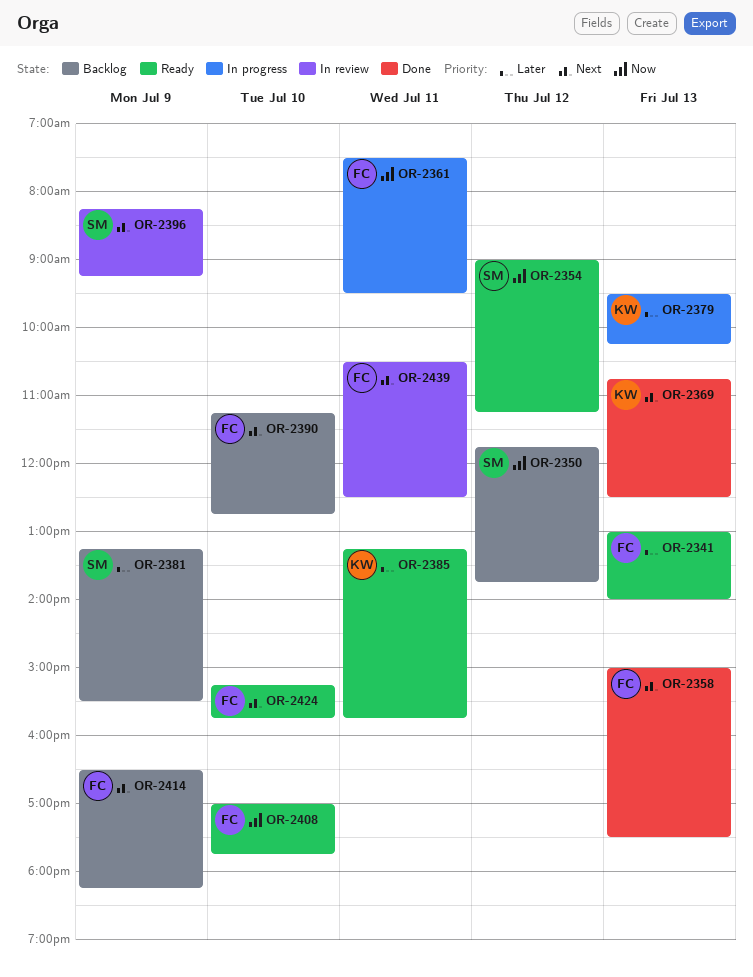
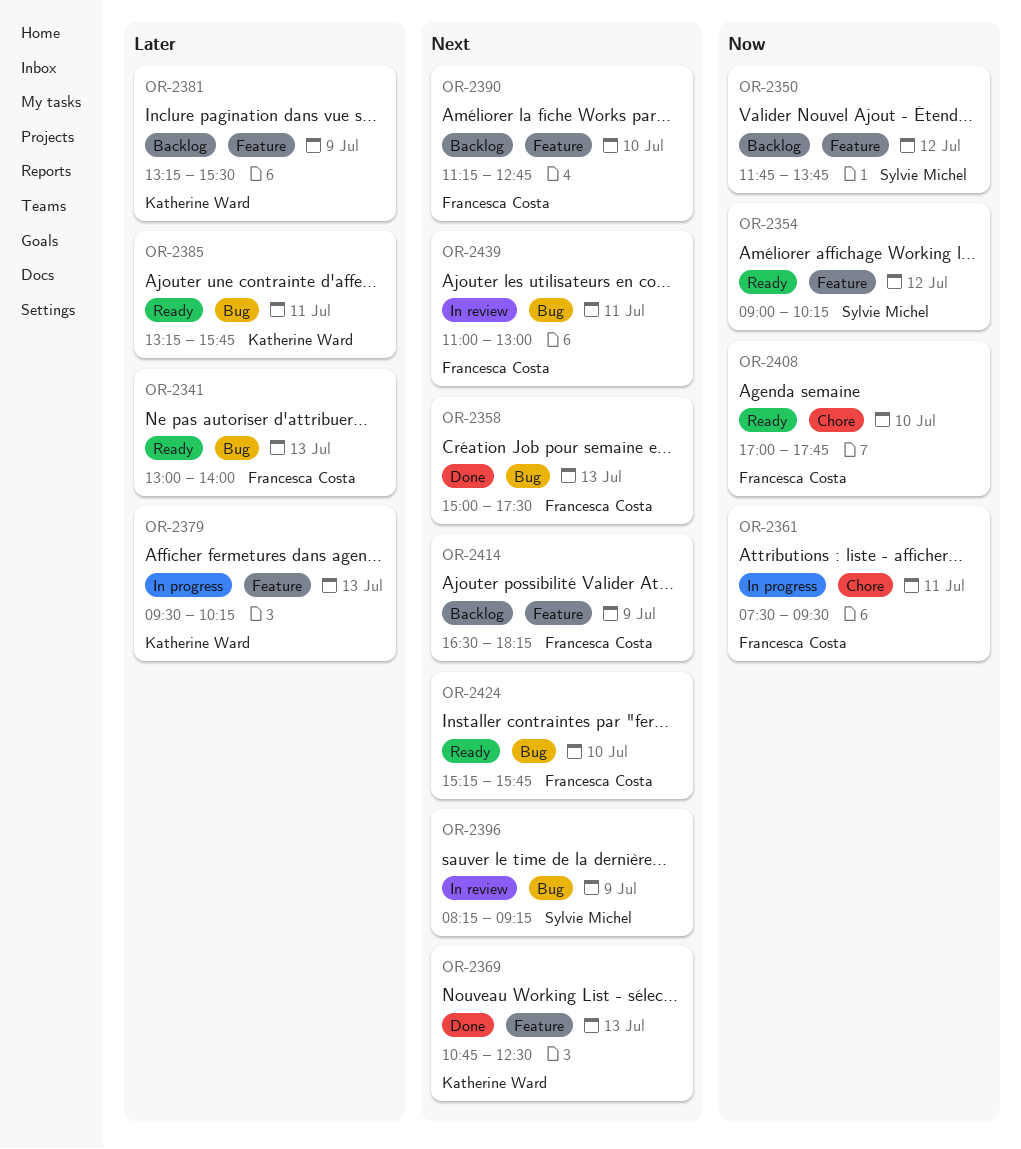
OR-2354, ends: 11:15 -> 10:15
OR-2381, owner: Sylvie Michel -> Katherine Ward
OR-2439, begins: 10:30 -> 11:00
OR-2439, ends: 12:30 -> 13:00

